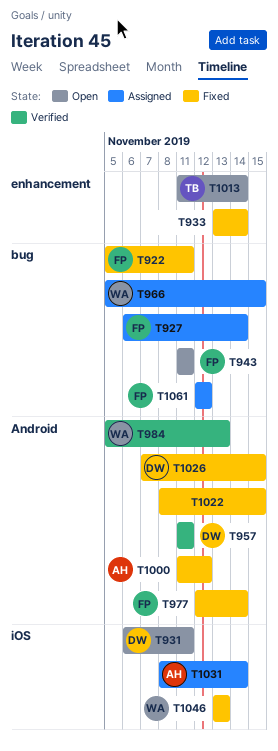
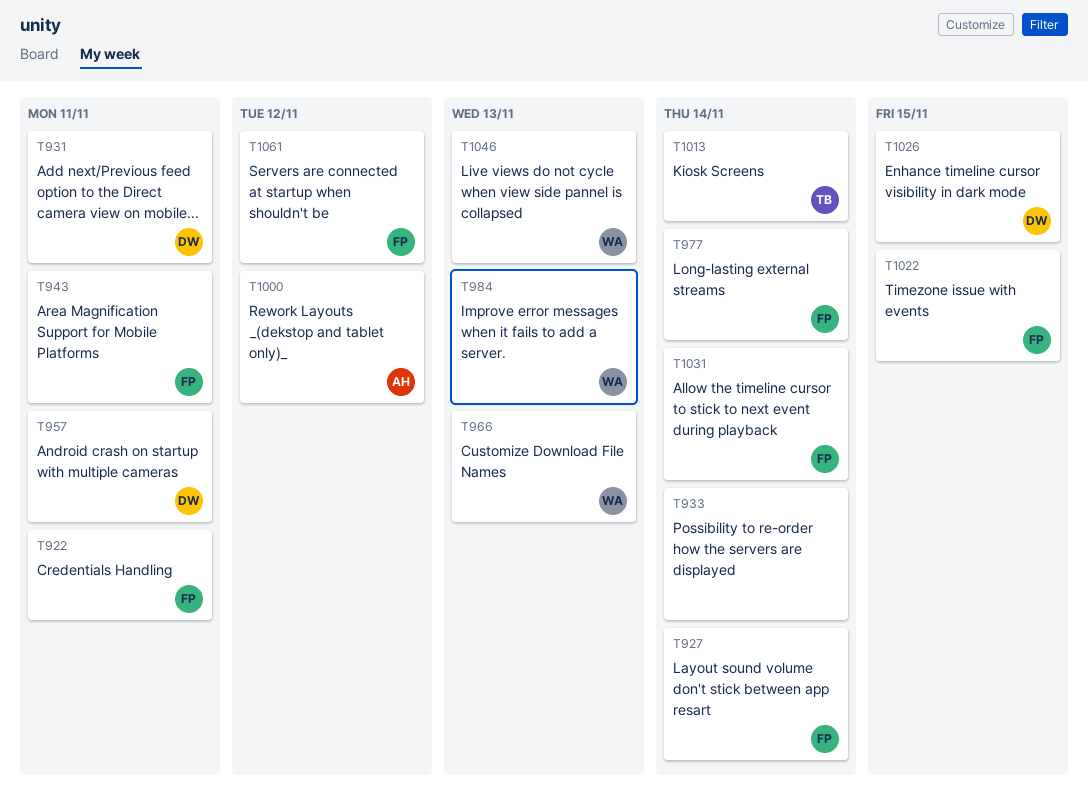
T966, due: Nov 15 -> Nov 13
T1022, owner: none -> FP
T1031, owner: AH -> FP

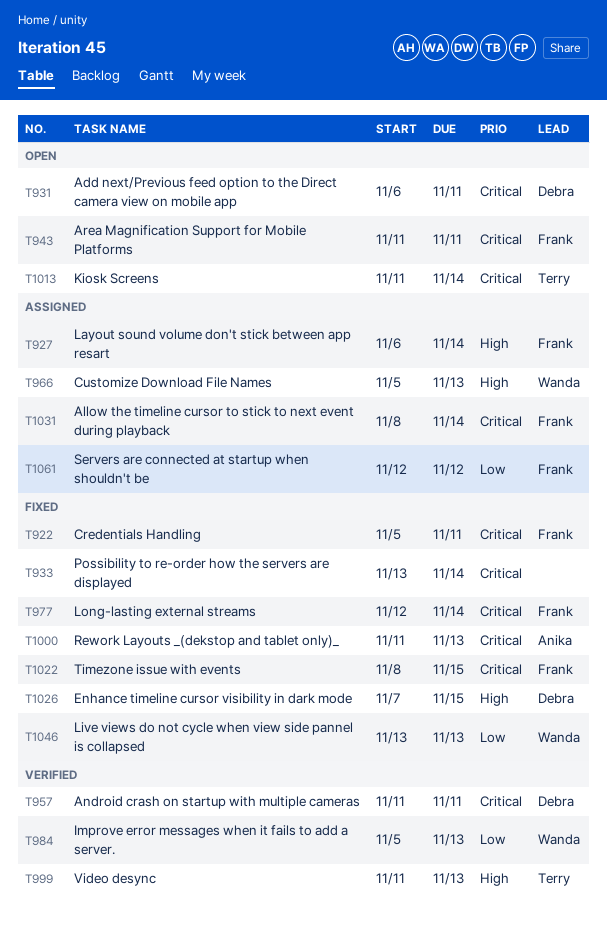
T999: none -> present
T1000, due: Nov 12 -> Nov 13

